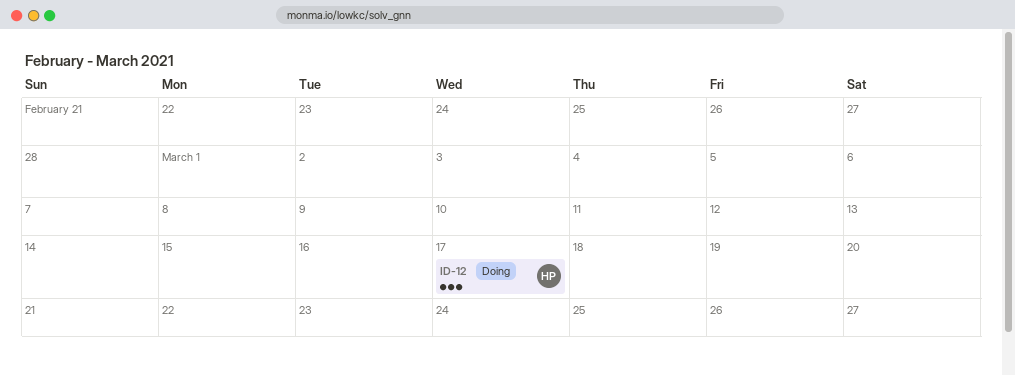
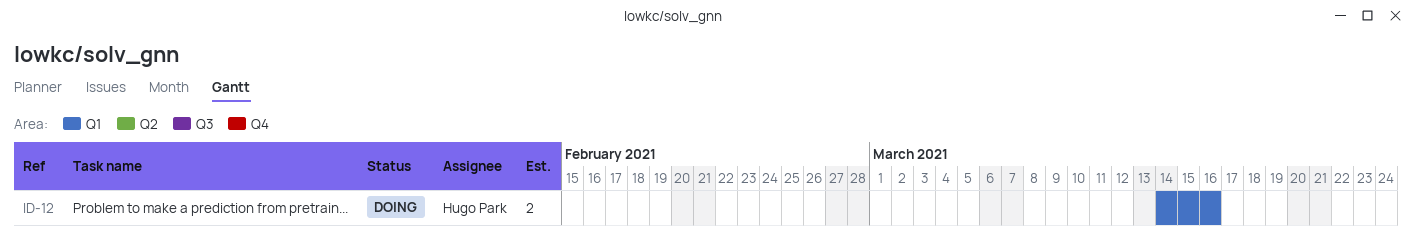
ID-12, estimate: 3 -> 2
ID-12, due: Mar 17 -> Mar 16

